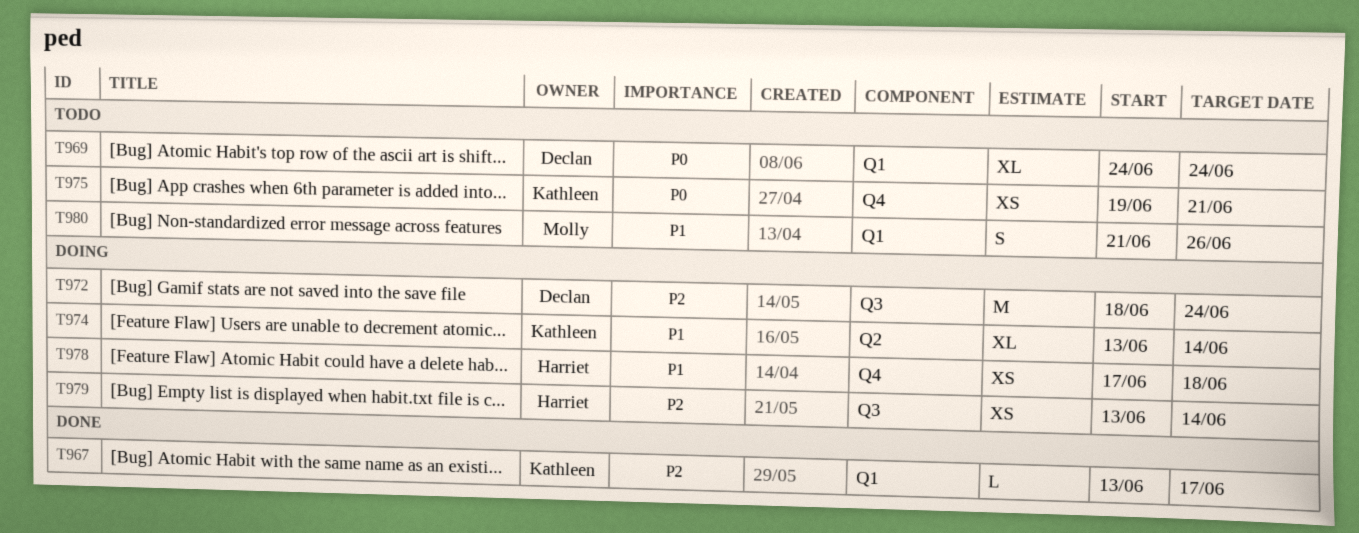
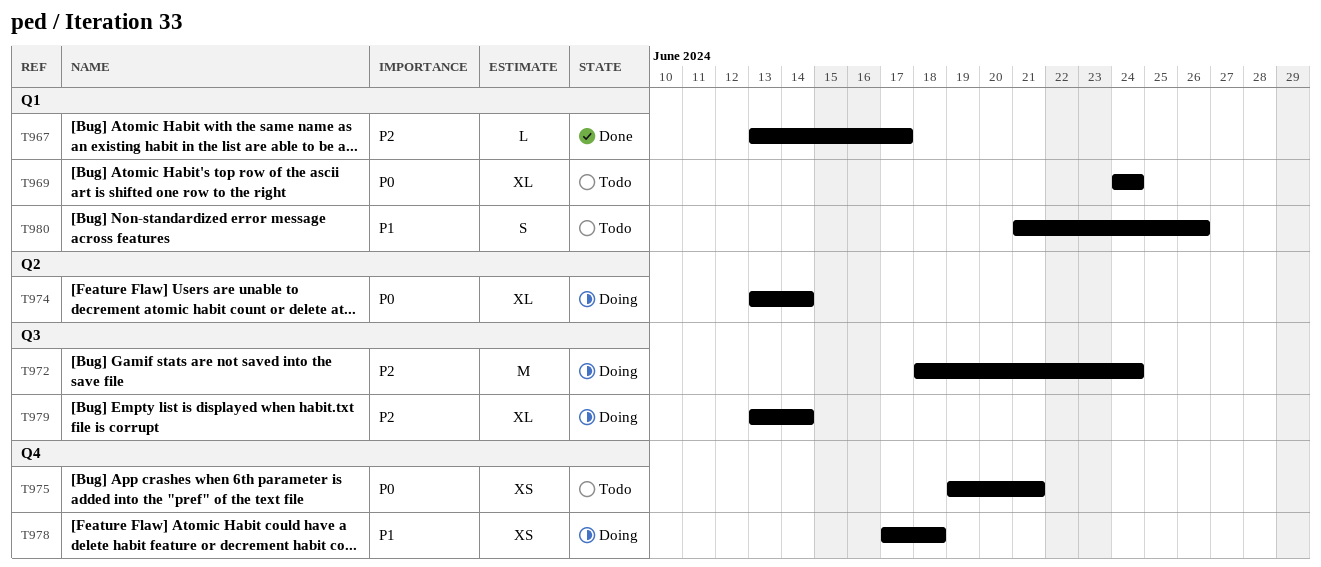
T974, priority: P1 -> P0
T979, estimate: XS -> XL

